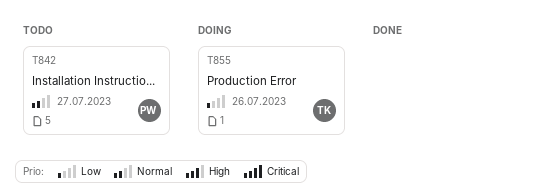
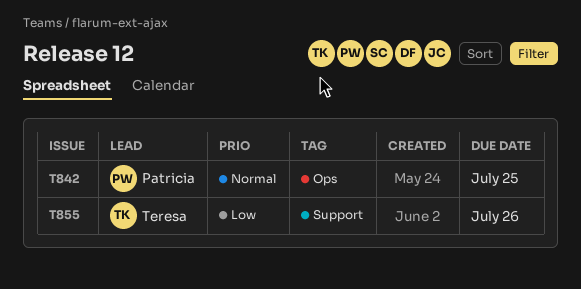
T842, due: Jul 27 -> Jul 25

